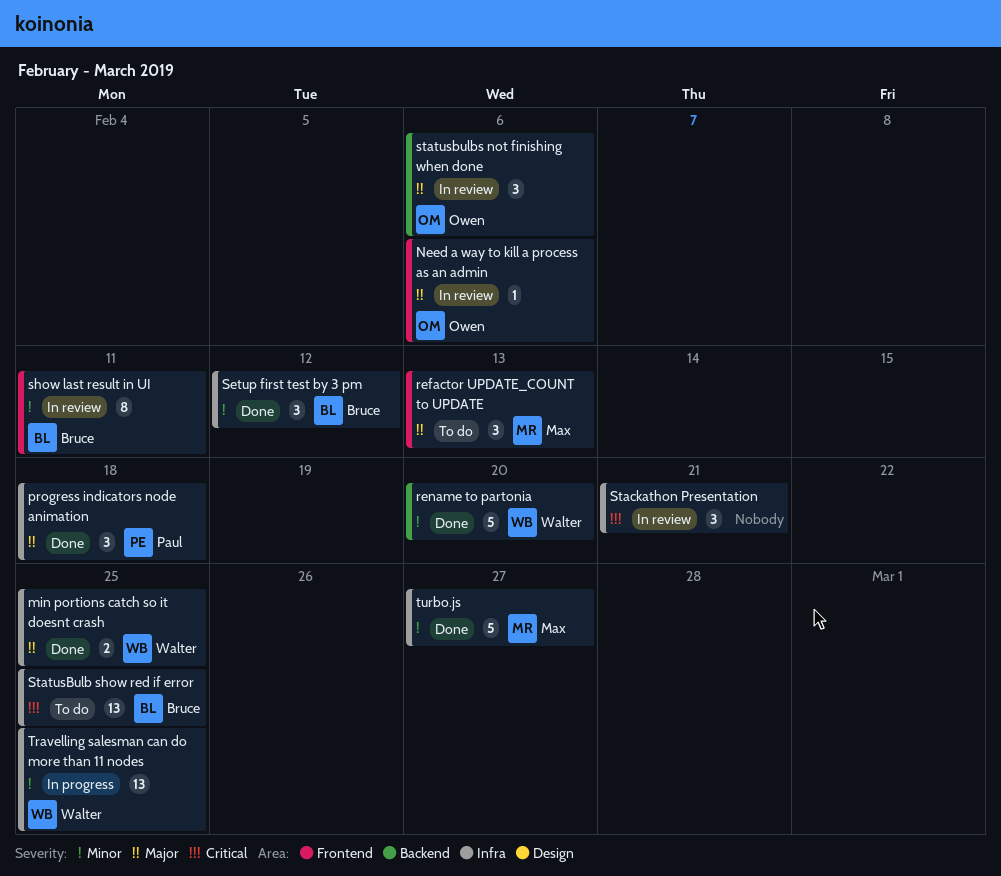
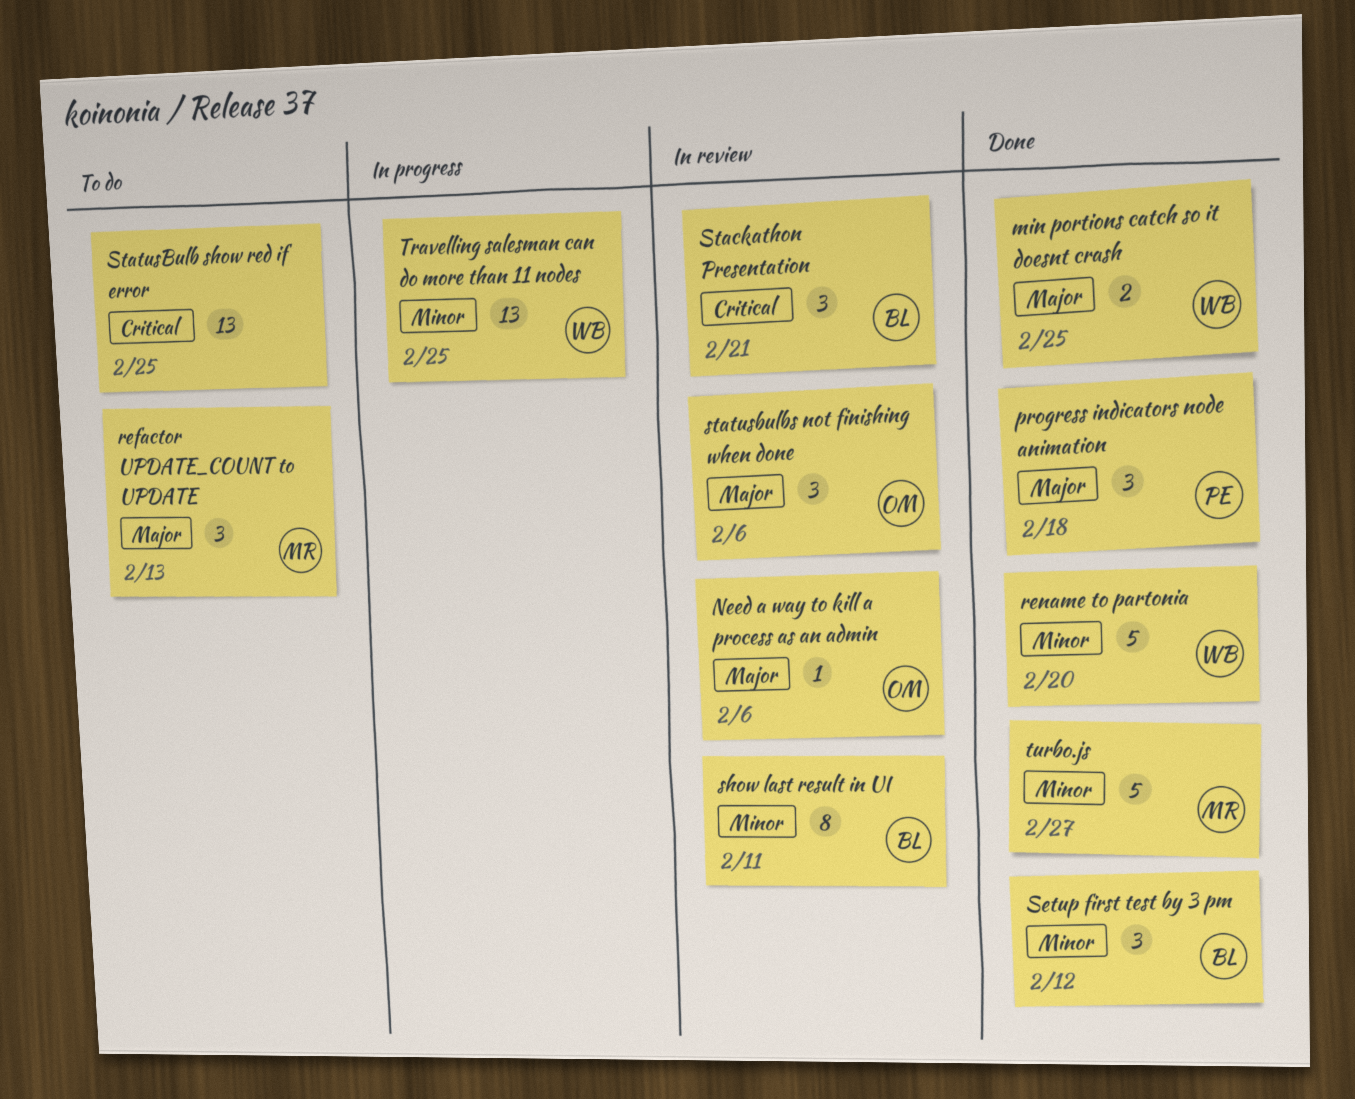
Stackathon Presentation, owner: none -> Bruce
StatusBulb show red if error, owner: Bruce -> none

